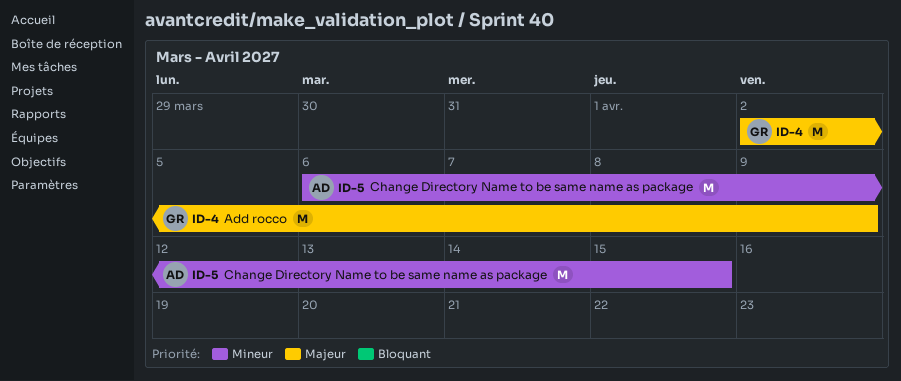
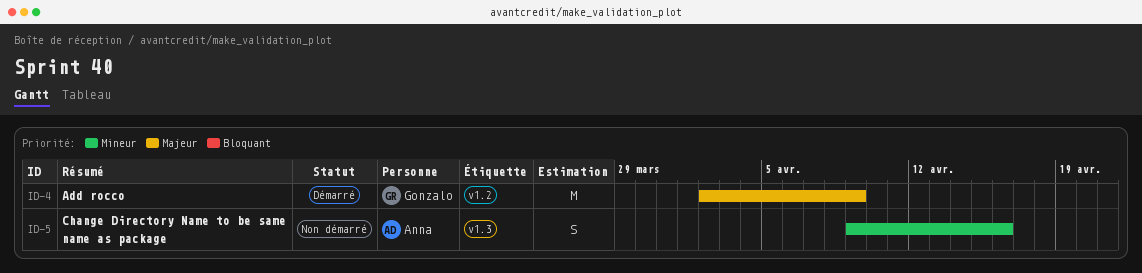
ID-5, estimate: M -> S
ID-5, start: Apr 6 -> Apr 9
ID-5, due: Apr 15 -> Apr 16

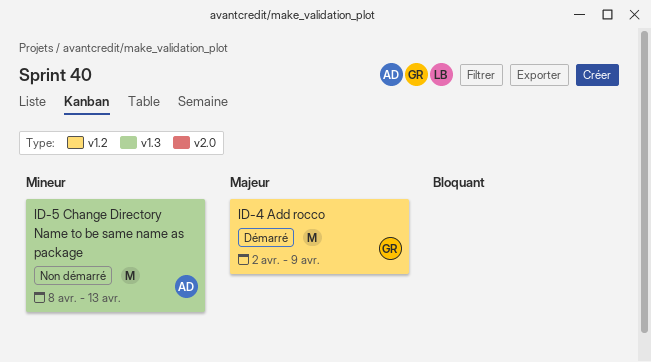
ID-5, estimate: S -> M
ID-5, start: Apr 9 -> Apr 8
ID-5, due: Apr 16 -> Apr 13

